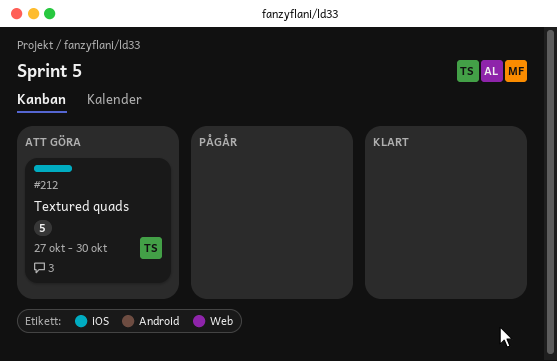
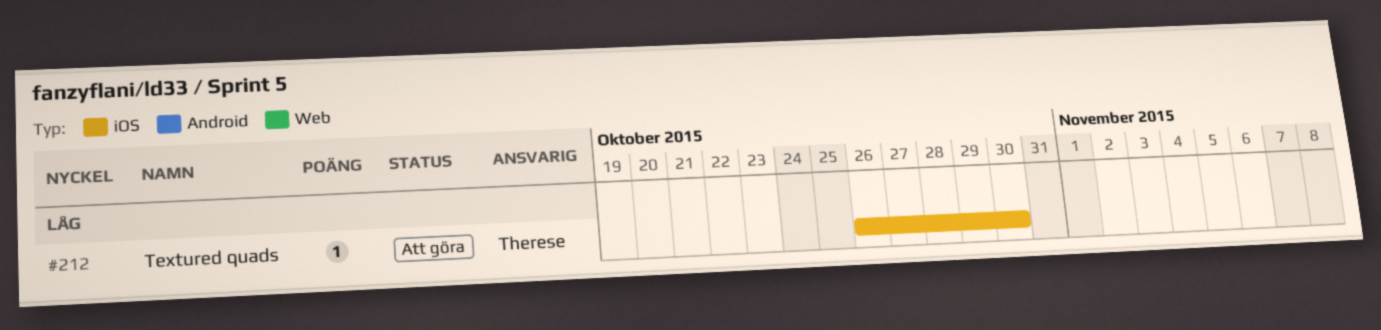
#212, estimate: 5 -> 1
#212, start: Oct 27 -> Oct 26

